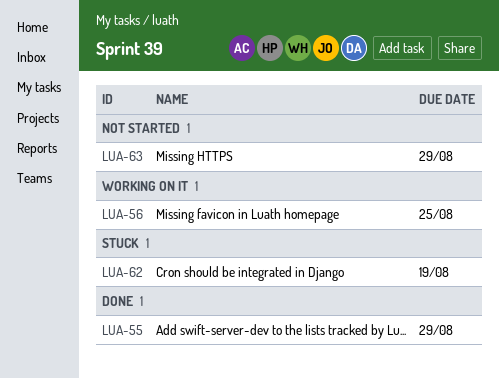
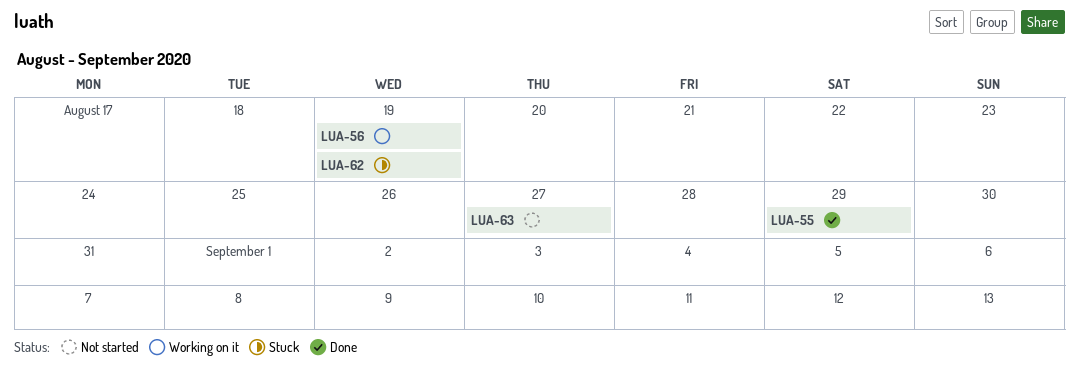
LUA-56, due: Aug 25 -> Aug 19
LUA-63, due: Aug 29 -> Aug 27

